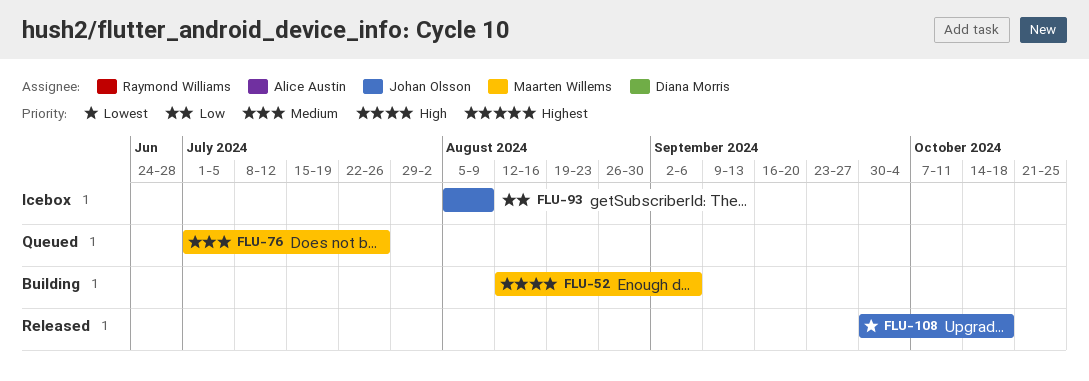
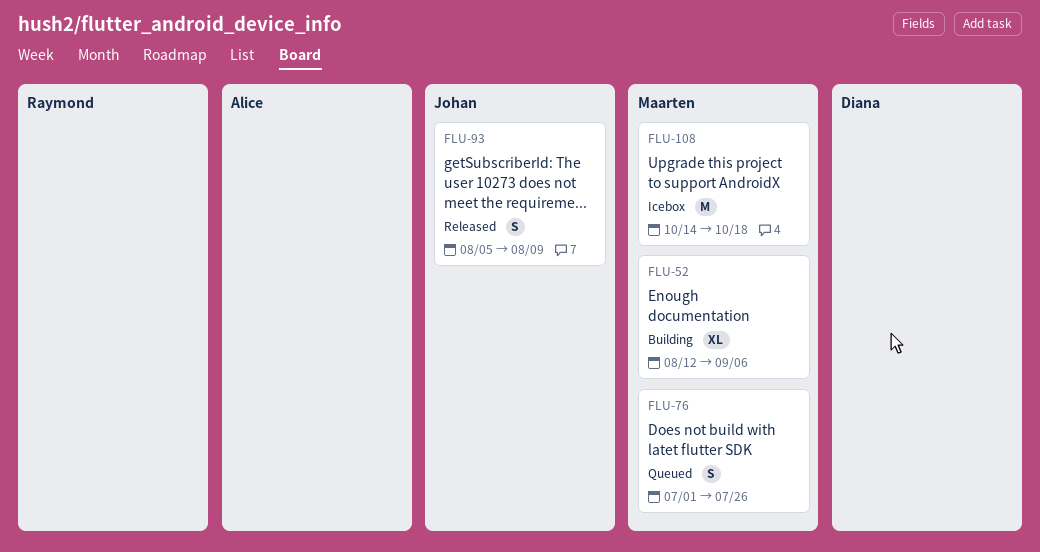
FLU-93, status: Icebox -> Released
FLU-108, status: Released -> Icebox
FLU-108, owner: Johan Olsson -> Maarten Willems
FLU-108, start: Sep 30 -> Oct 14

